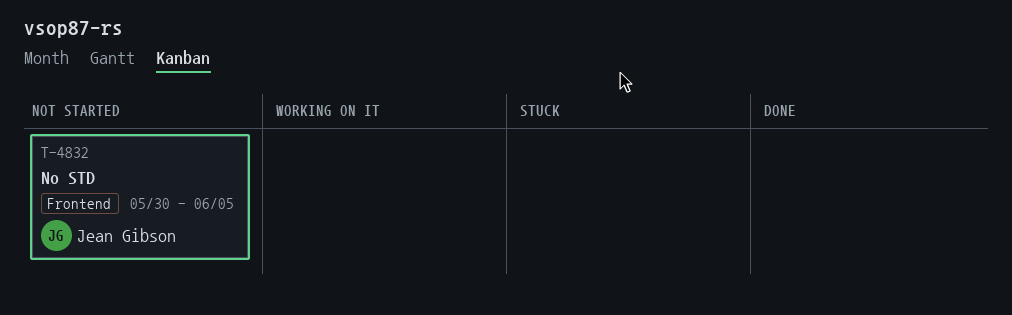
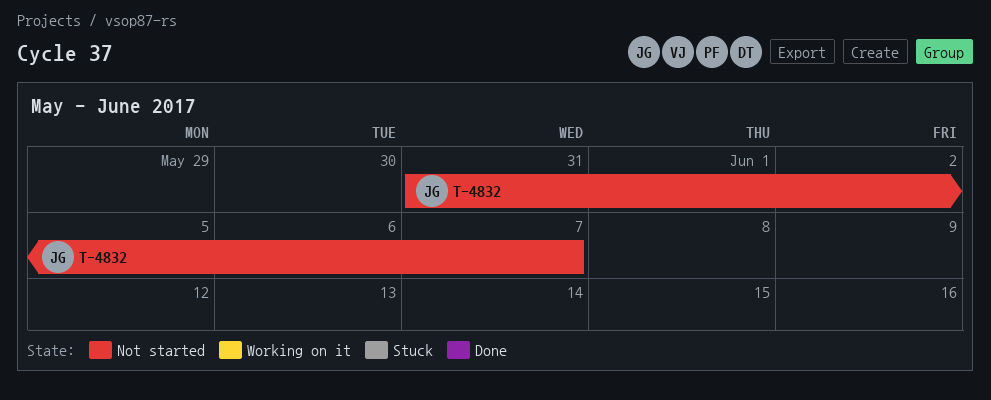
T-4832, start: May 30 -> May 31
T-4832, due: Jun 5 -> Jun 7

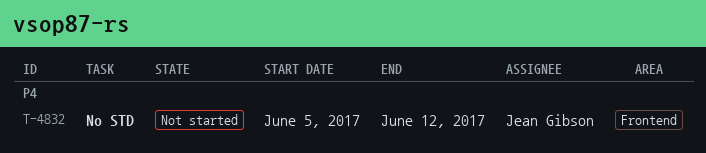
T-4832, start: May 31 -> Jun 5
T-4832, due: Jun 7 -> Jun 12

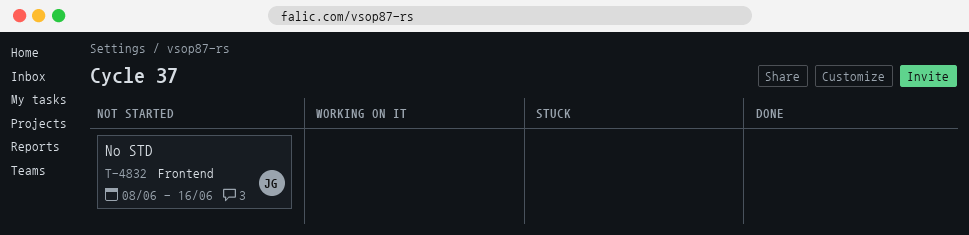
T-4832, start: Jun 5 -> Jun 8
T-4832, due: Jun 12 -> Jun 16

